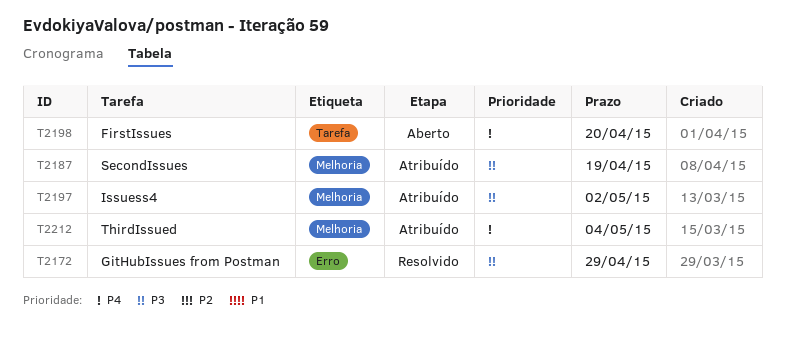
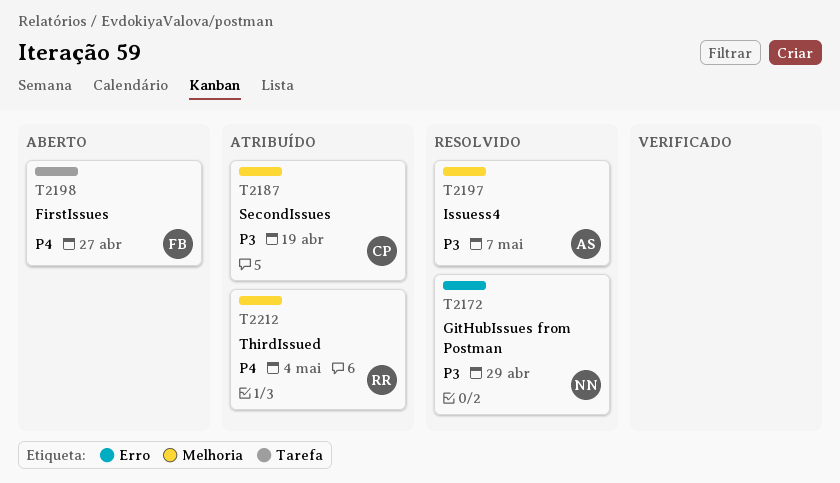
T2197, status: Atribuído -> Resolvido
T2197, due: May 2 -> May 7
T2198, due: Apr 20 -> Apr 27

